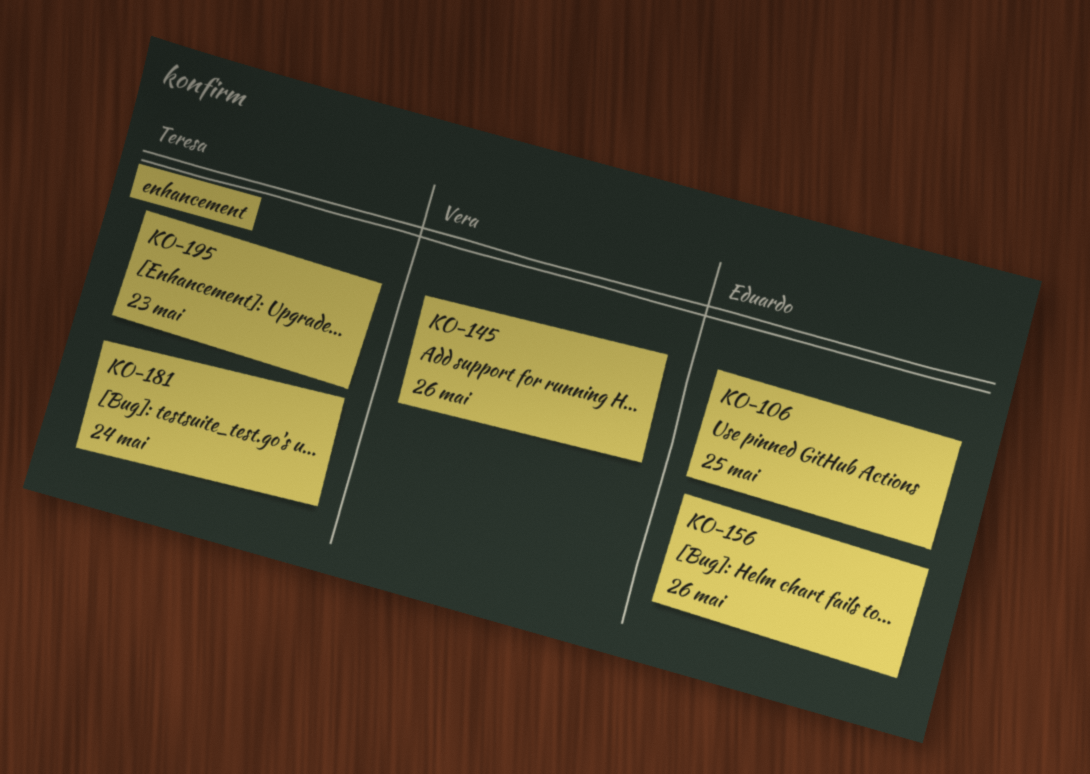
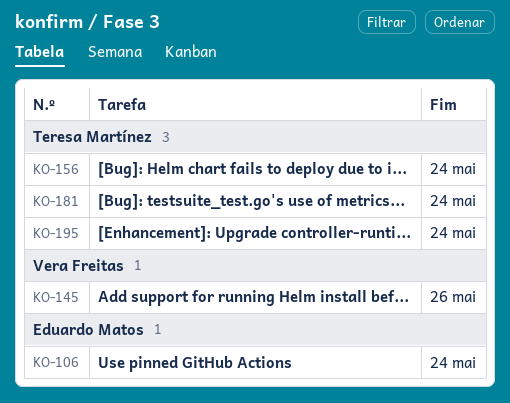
KO-106, due: May 25 -> May 24
KO-156, owner: Eduardo Matos -> Teresa Martínez
KO-156, due: May 26 -> May 24
KO-195, due: May 23 -> May 24

